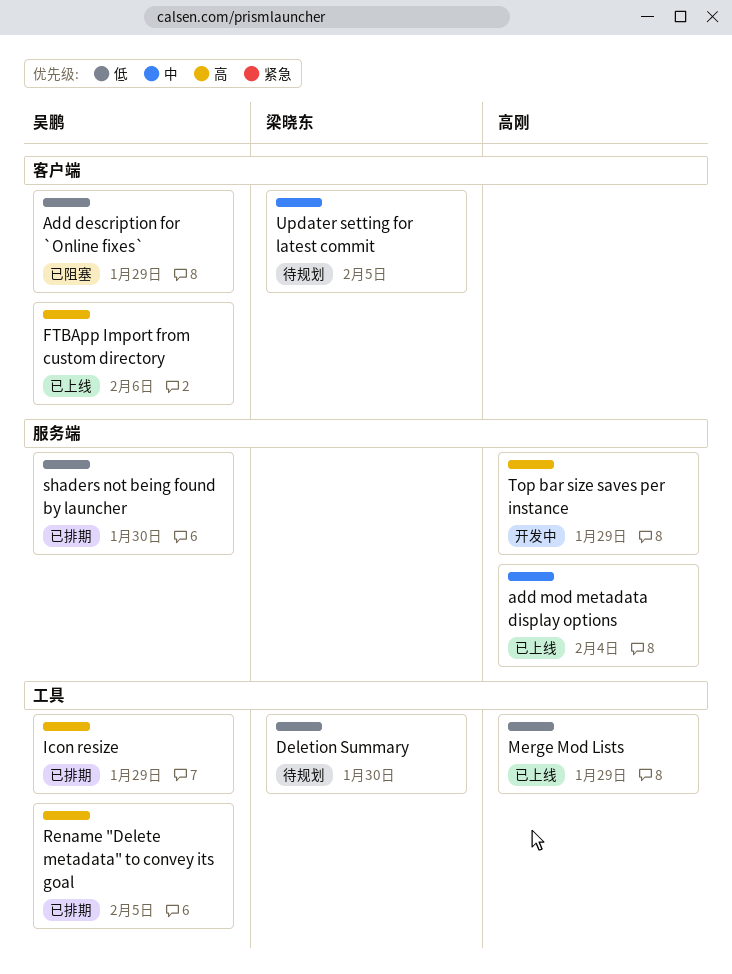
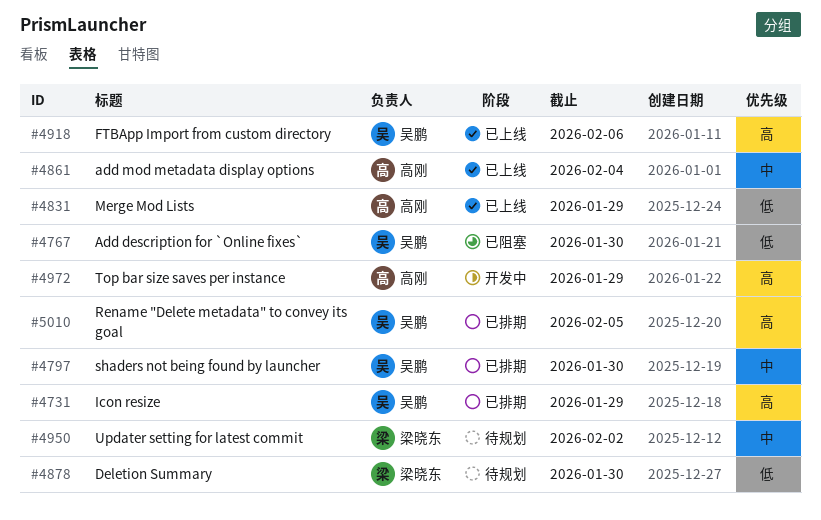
Add description for `Online fixes`, due: Jan 29 -> Jan 30
shaders not being found by launcher, priority: 低 -> 中
Updater setting for latest commit, due: Feb 5 -> Feb 2

